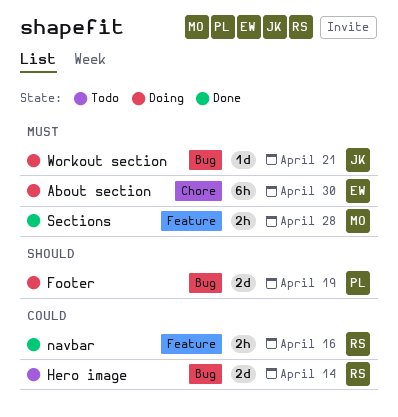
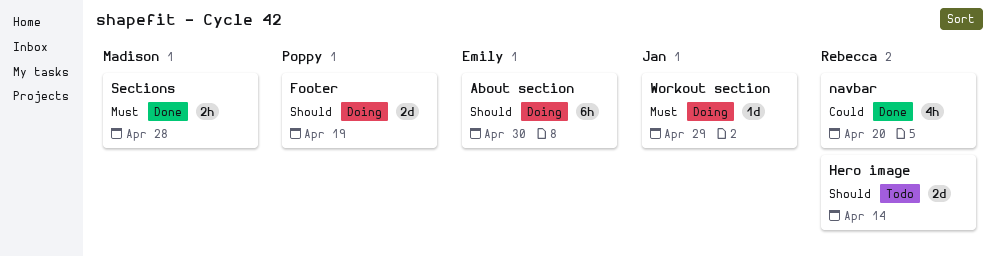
About section, priority: Must -> Should
Hero image, priority: Could -> Should
navbar, estimate: 2h -> 4h
navbar, due: Apr 16 -> Apr 20
Workout section, due: Apr 21 -> Apr 29

